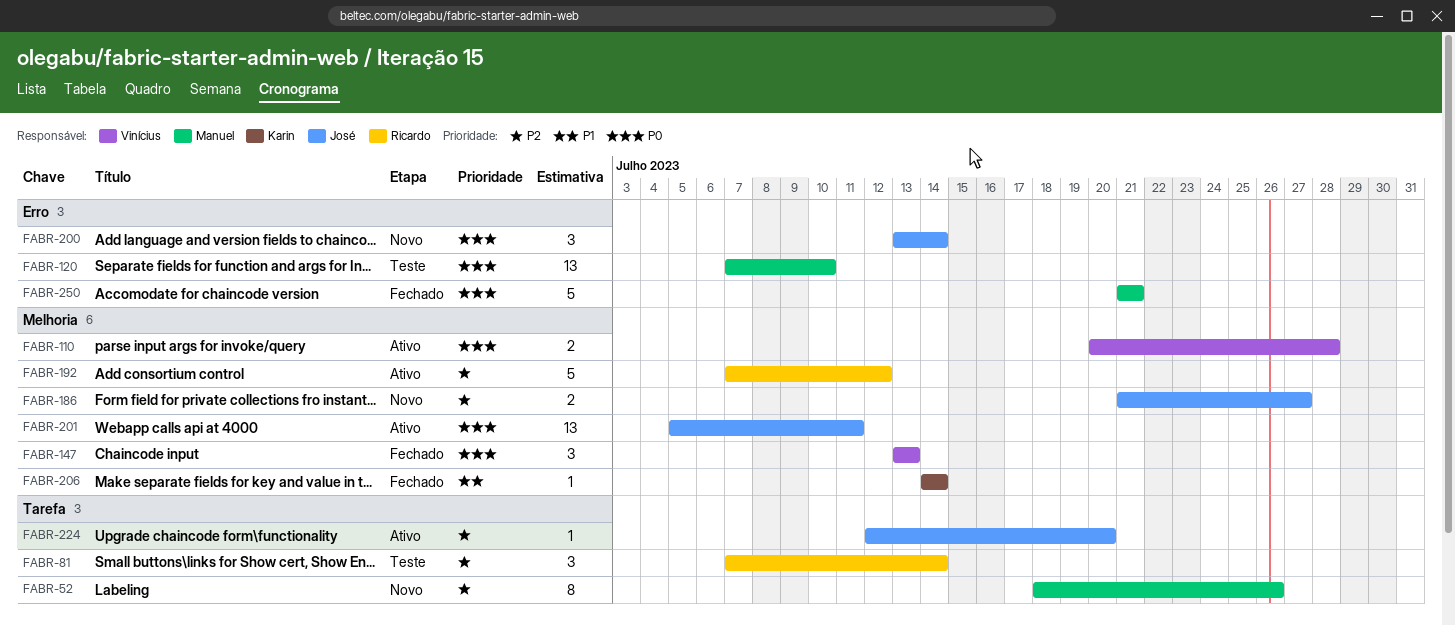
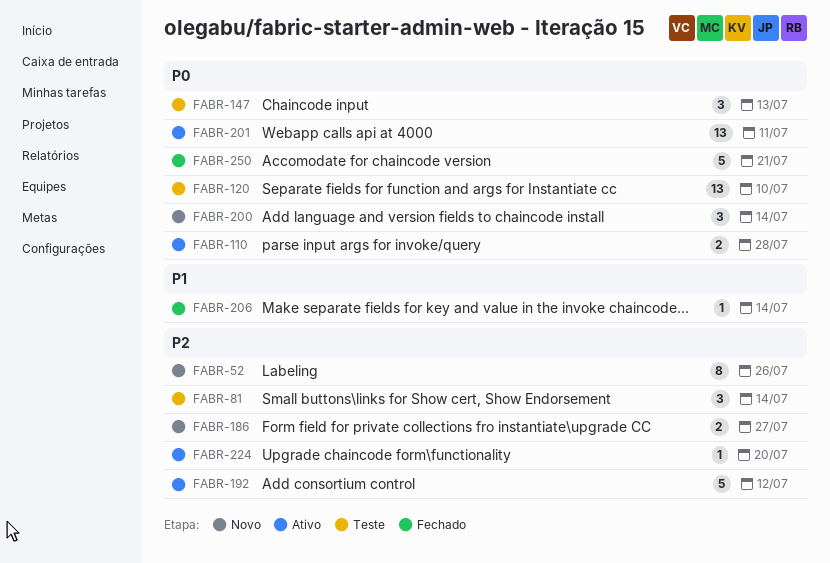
FABR-147, status: Fechado -> Teste

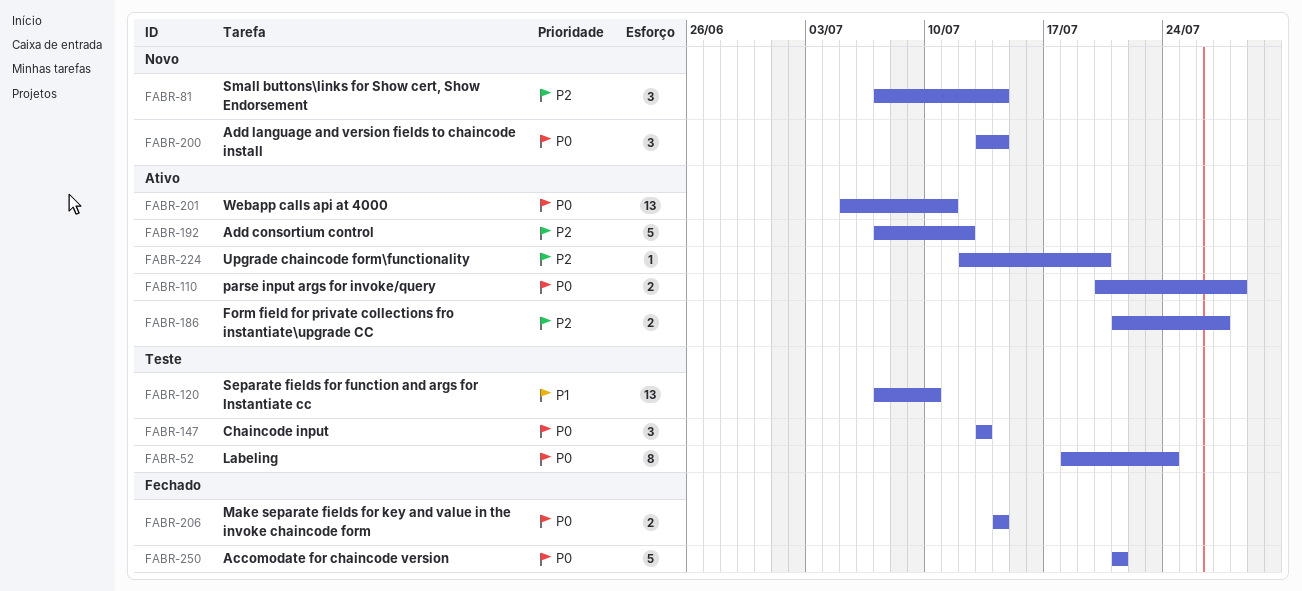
FABR-52, status: Novo -> Teste
FABR-52, priority: P2 -> P0
FABR-52, due: Jul 26 -> Jul 24
FABR-81, status: Teste -> Novo
FABR-120, priority: P0 -> P1
FABR-186, status: Novo -> Ativo
FABR-206, priority: P1 -> P0
FABR-206, estimate: 1 -> 2

